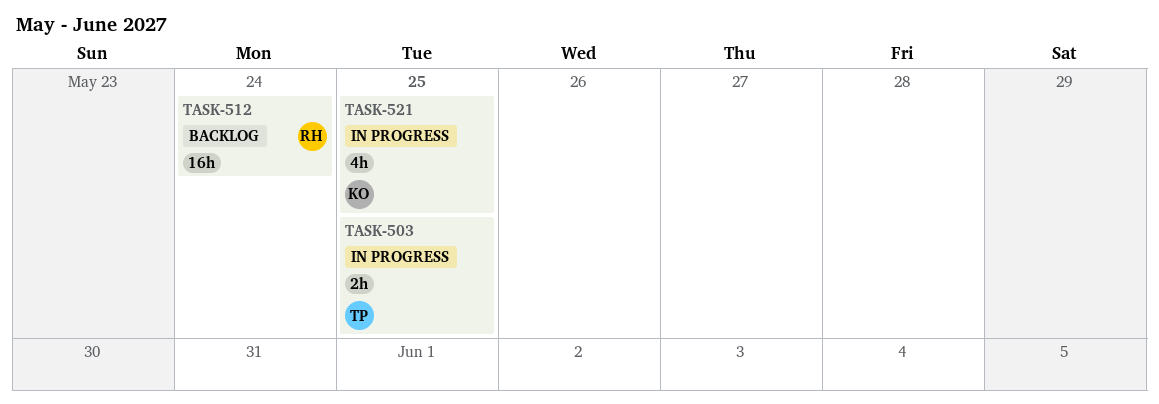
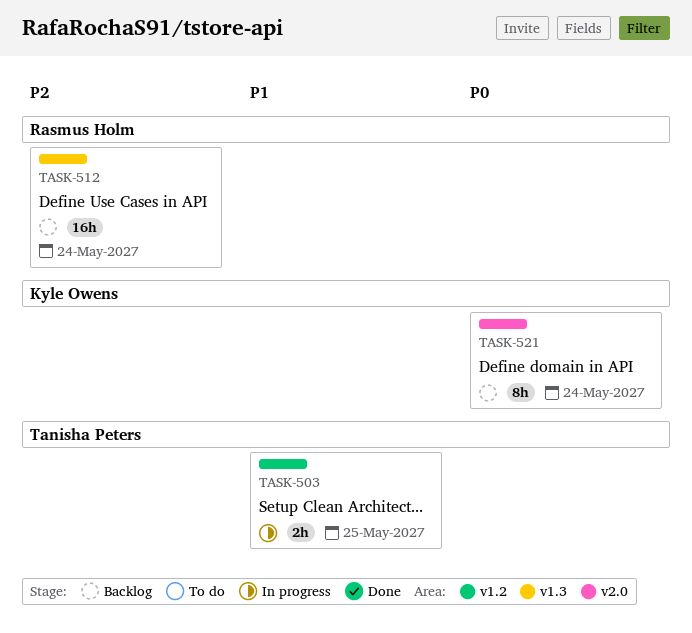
TASK-521, status: In progress -> Backlog
TASK-521, estimate: 4h -> 8h
TASK-521, due: May 25 -> May 24

